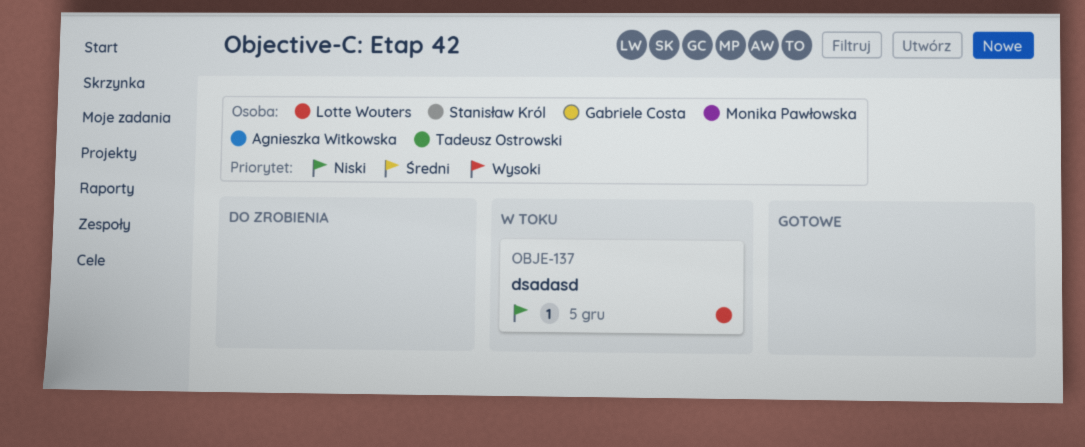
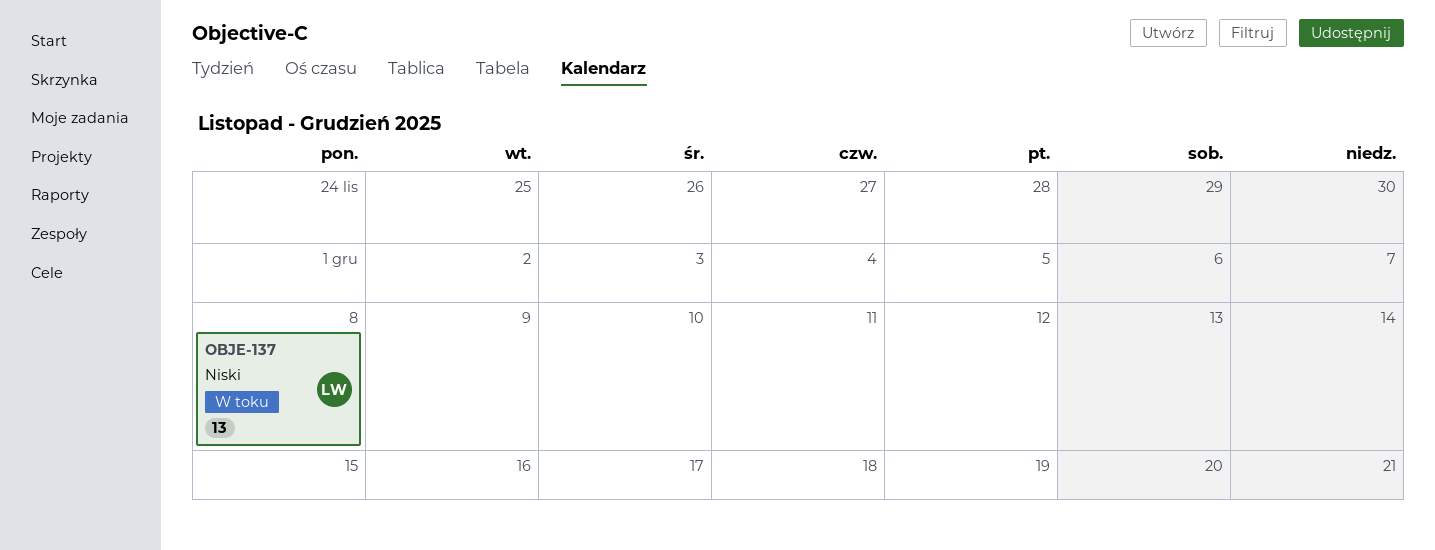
OBJE-137, estimate: 1 -> 13
OBJE-137, due: Dec 5 -> Dec 8

